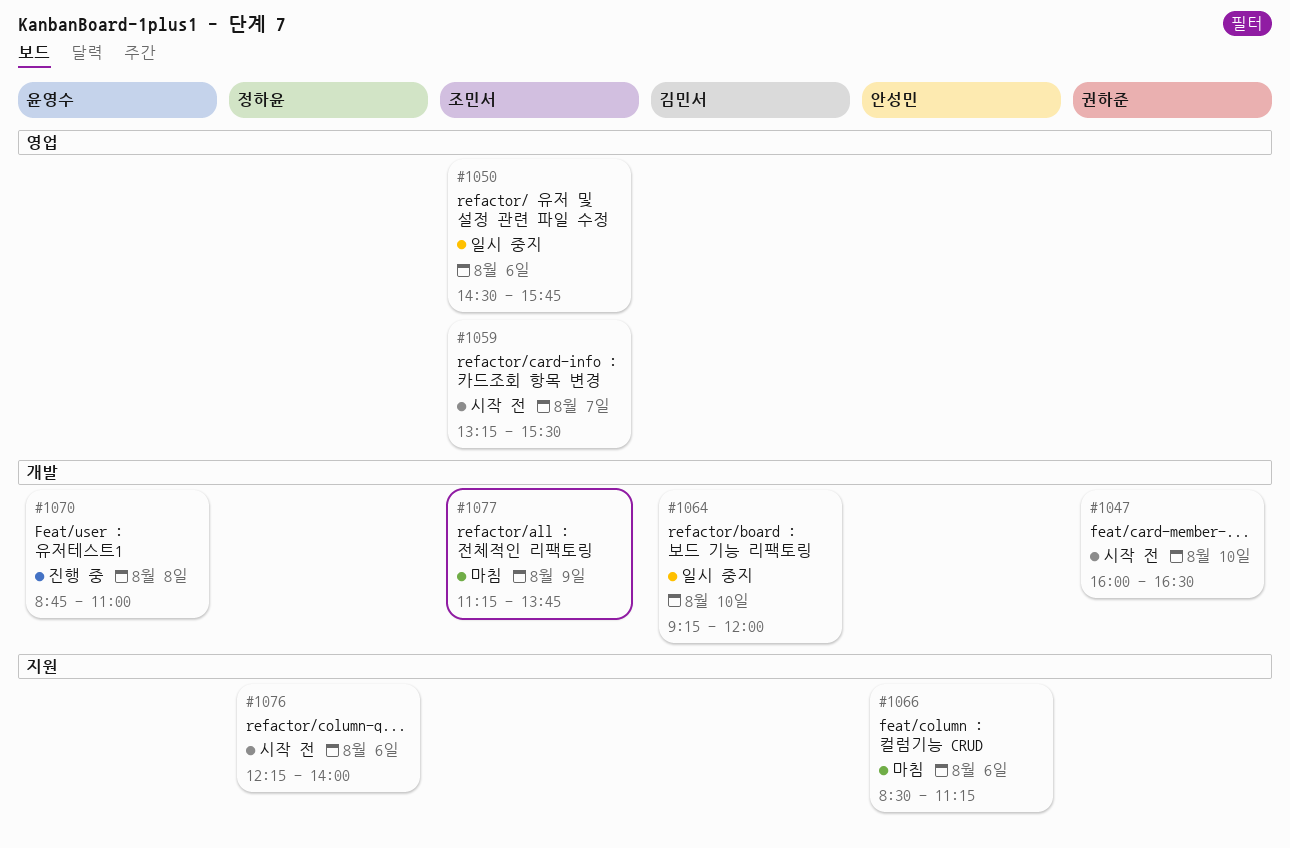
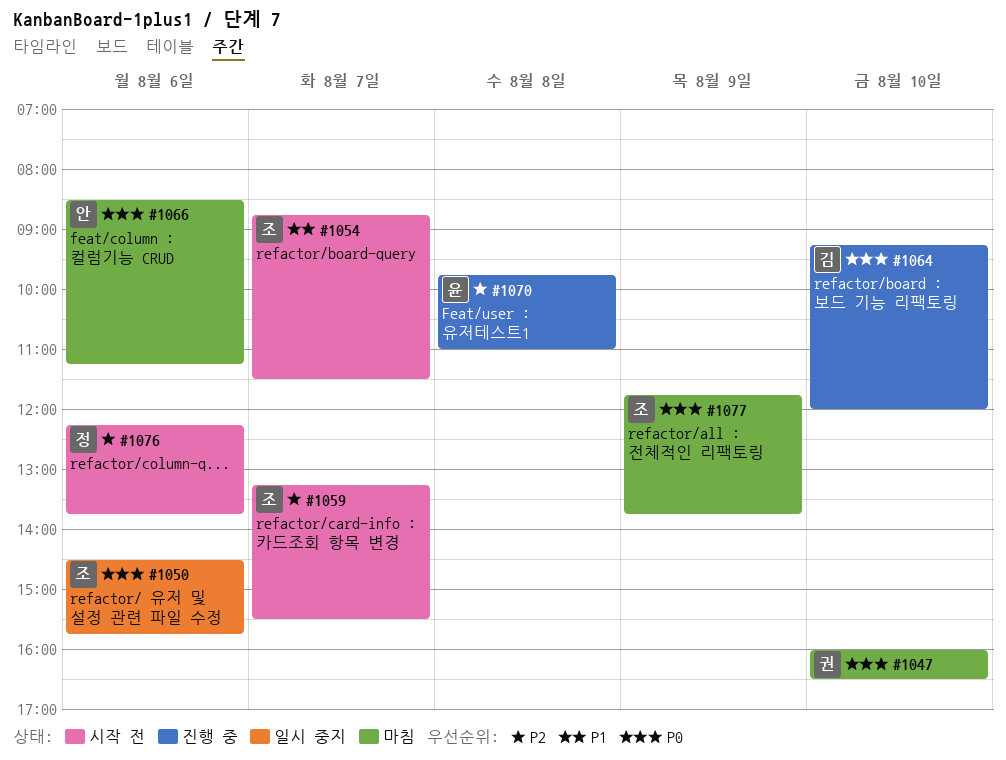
#1047, status: 시작 전 -> 마침
#1054: none -> present
#1064, status: 일시 중지 -> 진행 중
#1070, begins: 08:45 -> 09:45
#1076, ends: 14:00 -> 13:45
#1077, begins: 11:15 -> 11:45

